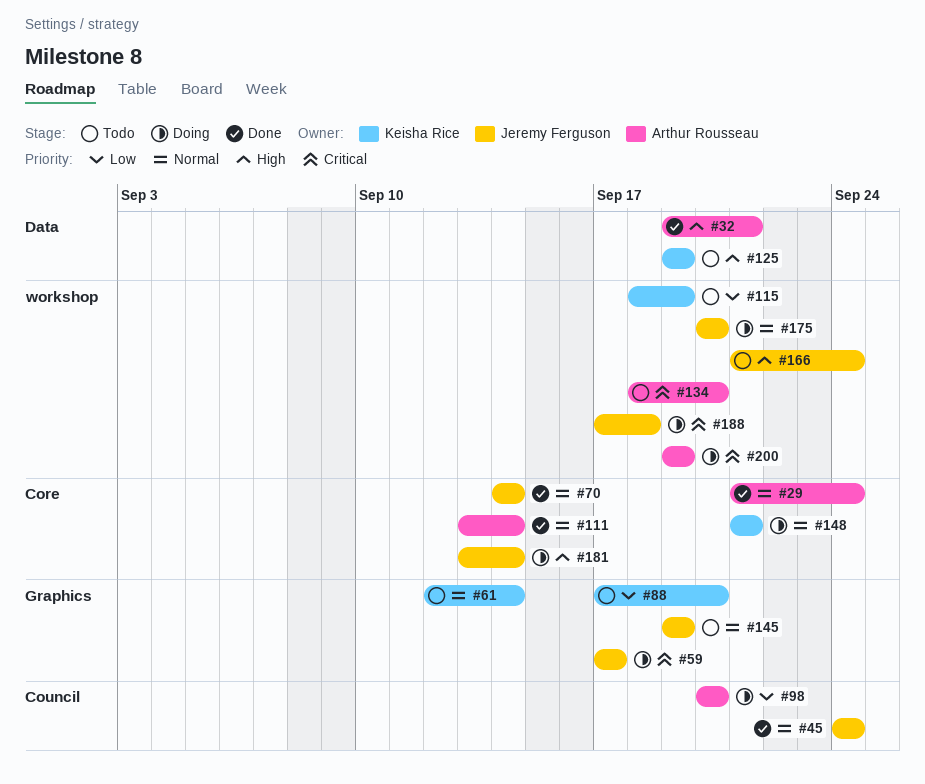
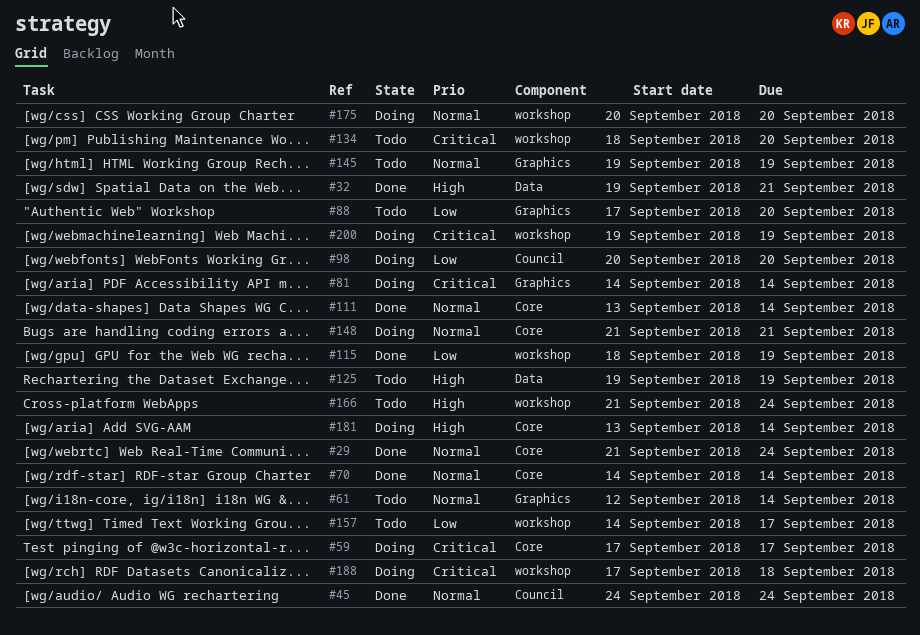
#59, label: Graphics -> Core
#81: none -> present
#115, status: Todo -> Done
#157: none -> present

